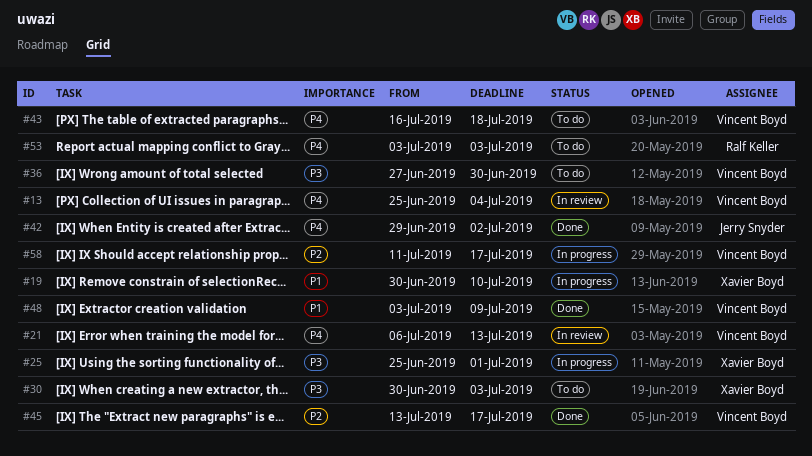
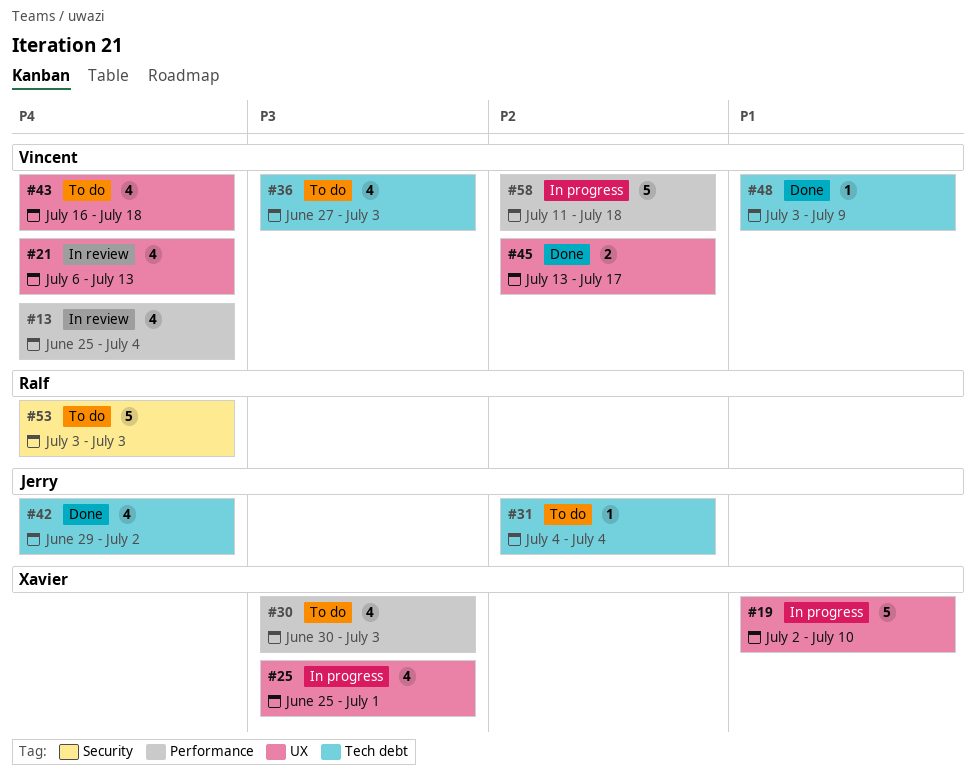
#19, start: Jun 30 -> Jul 2
#31: none -> present
#36, due: Jun 30 -> Jul 3
#58, due: Jul 17 -> Jul 18

